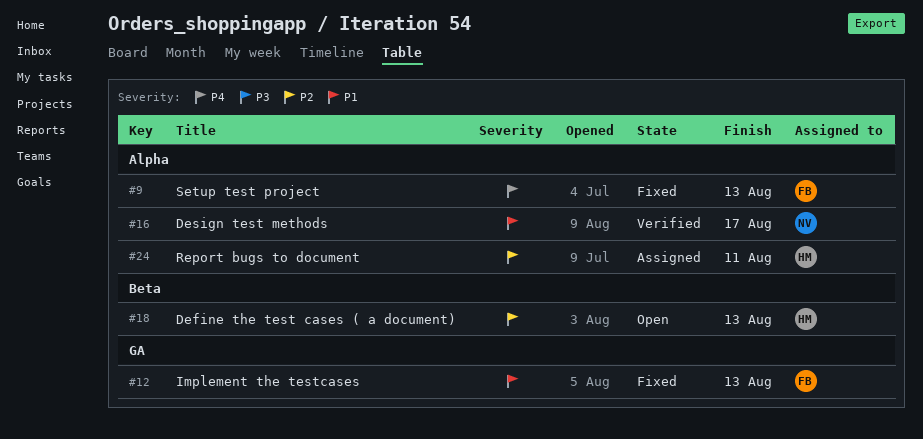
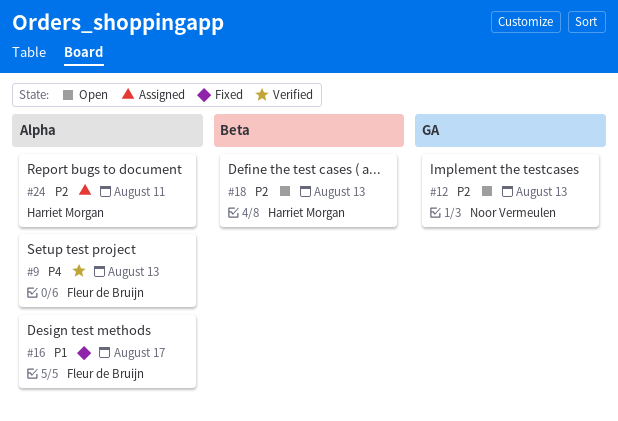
#9, status: Fixed -> Verified
#12, status: Fixed -> Open
#12, owner: Fleur de Bruijn -> Noor Vermeulen
#12, priority: P1 -> P2
#16, status: Verified -> Fixed
#16, owner: Noor Vermeulen -> Fleur de Bruijn

